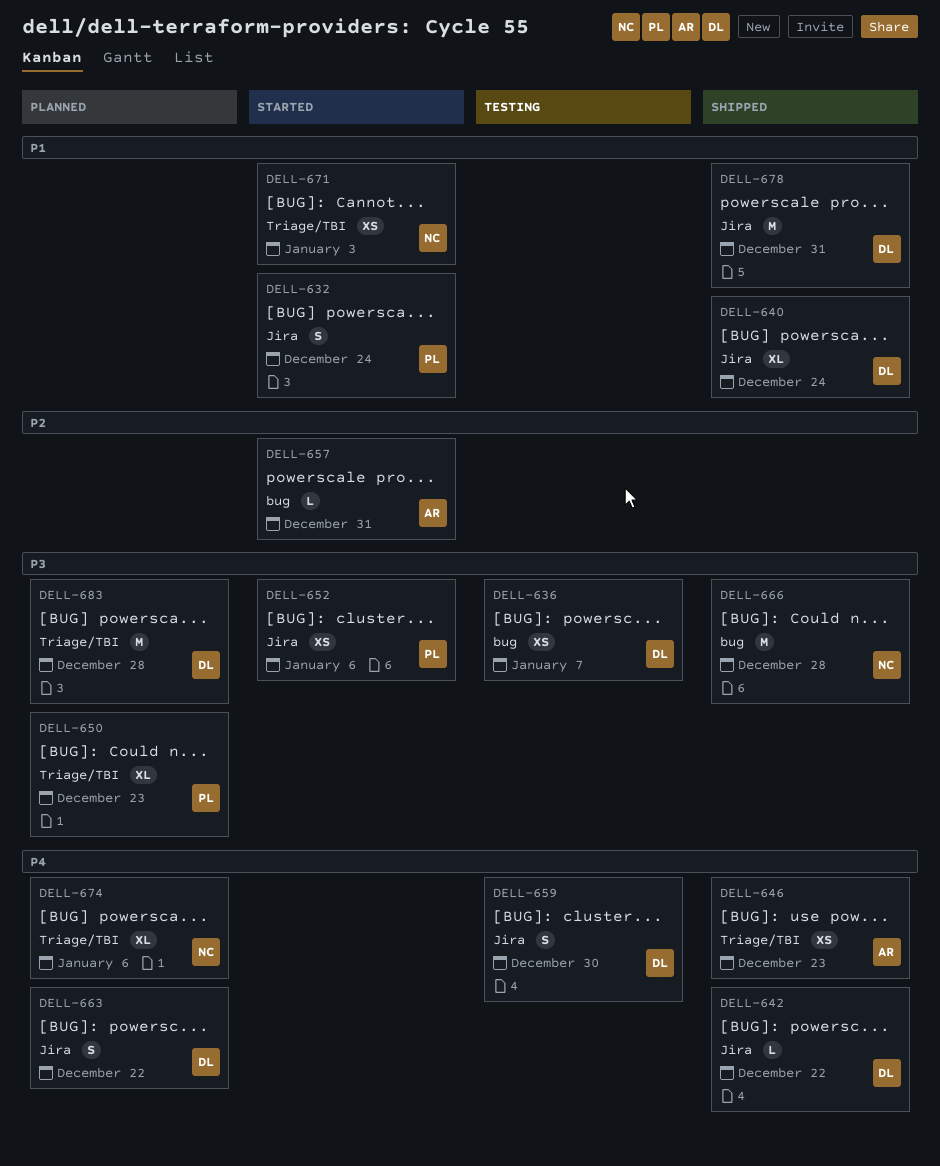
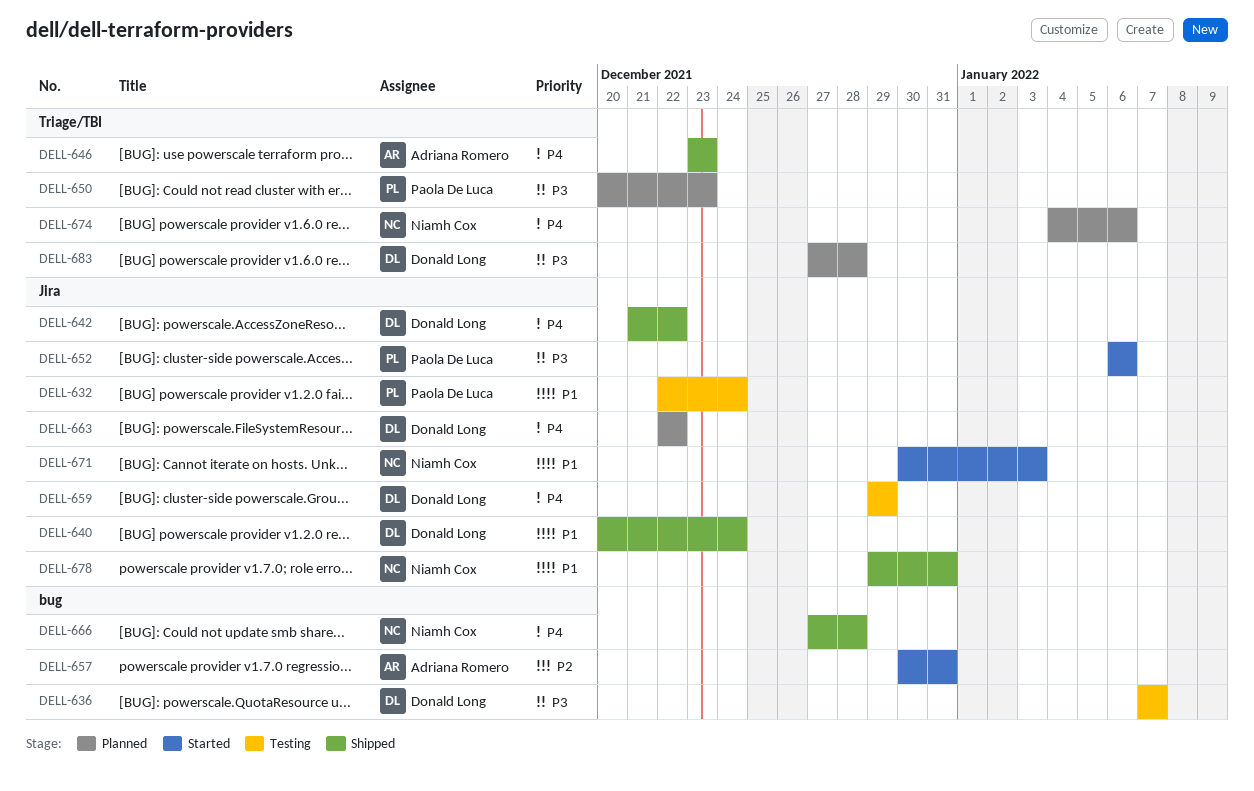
DELL-632, status: Started -> Testing
DELL-659, due: Dec 30 -> Dec 29
DELL-666, priority: P3 -> P4
DELL-671, label: Triage/TBI -> Jira
DELL-678, owner: Donald Long -> Niamh Cox

